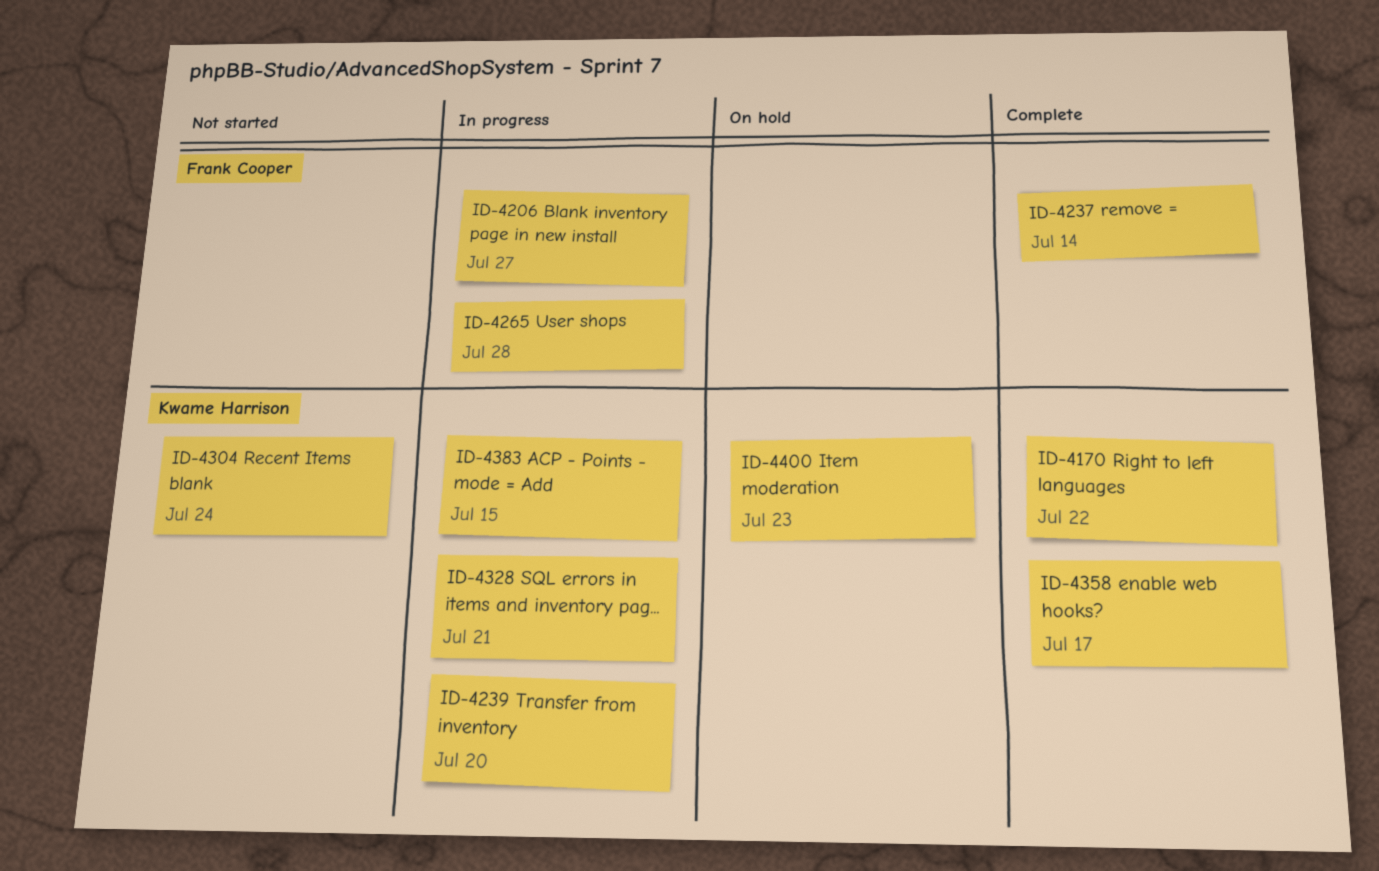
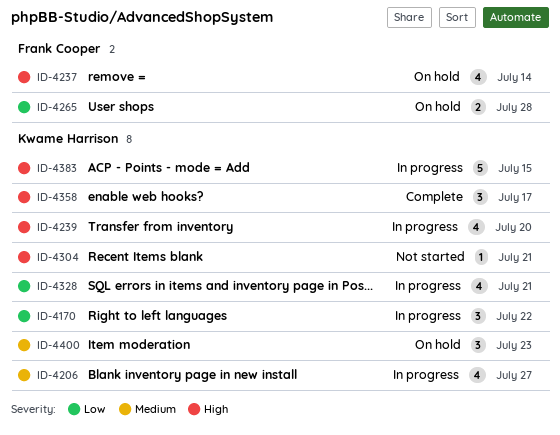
ID-4170, status: Complete -> In progress
ID-4206, owner: Frank Cooper -> Kwame Harrison
ID-4237, status: Complete -> On hold
ID-4265, status: In progress -> On hold
ID-4304, due: Jul 24 -> Jul 21

